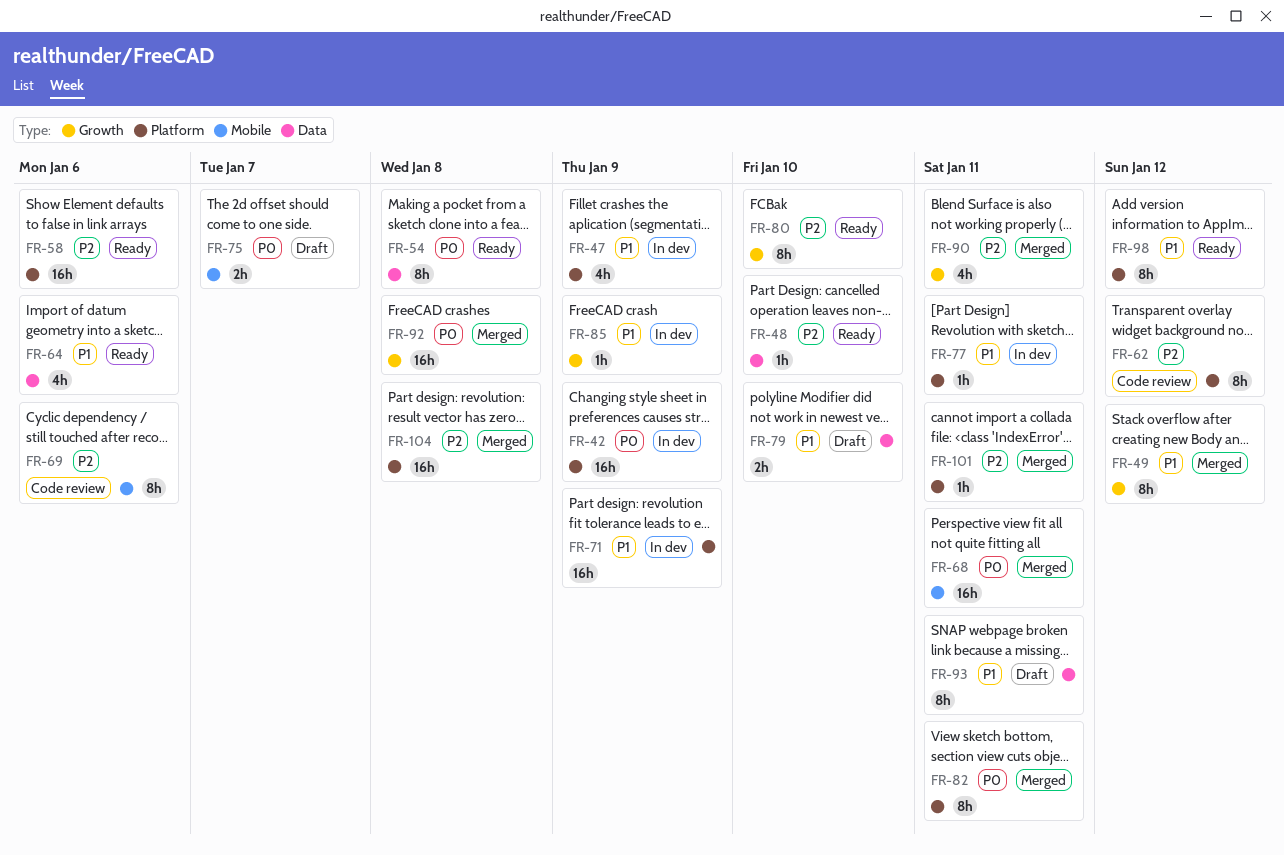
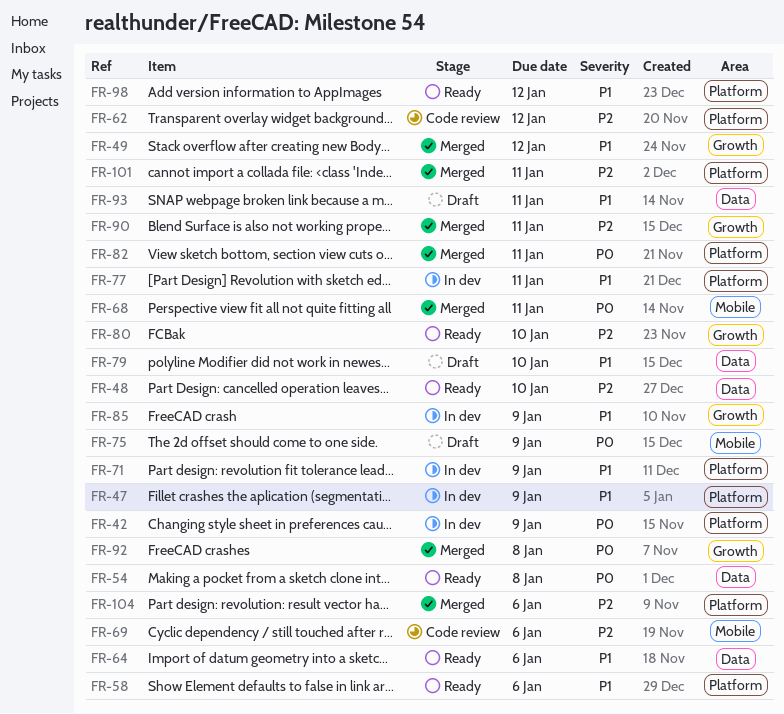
FR-58, priority: P2 -> P1
FR-75, due: Jan 7 -> Jan 9
FR-104, due: Jan 8 -> Jan 6

